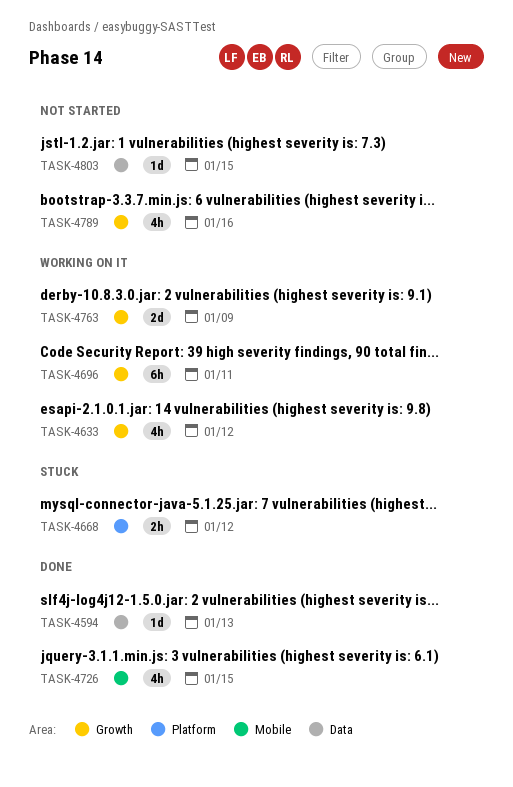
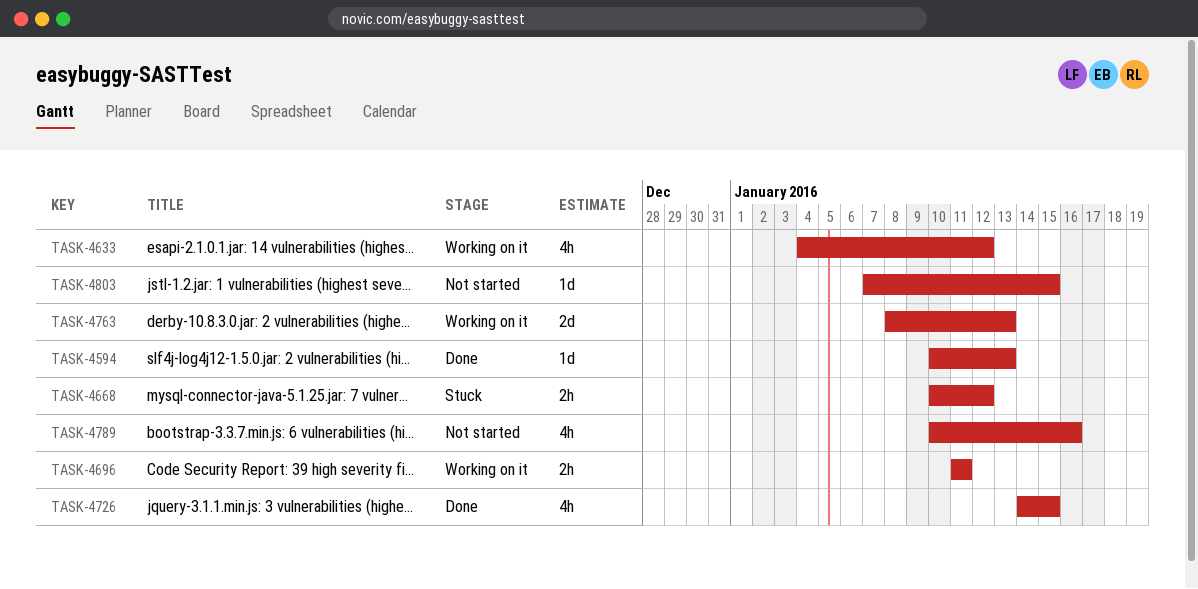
TASK-4696, estimate: 6h -> 2h
TASK-4763, due: Jan 9 -> Jan 13

